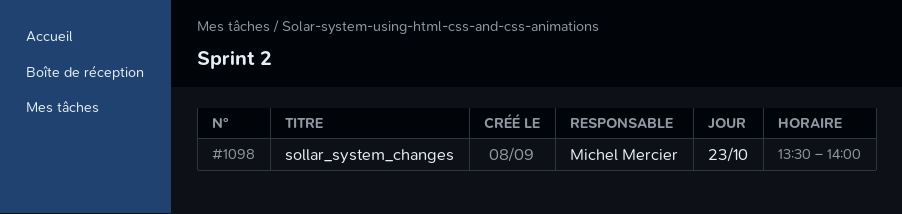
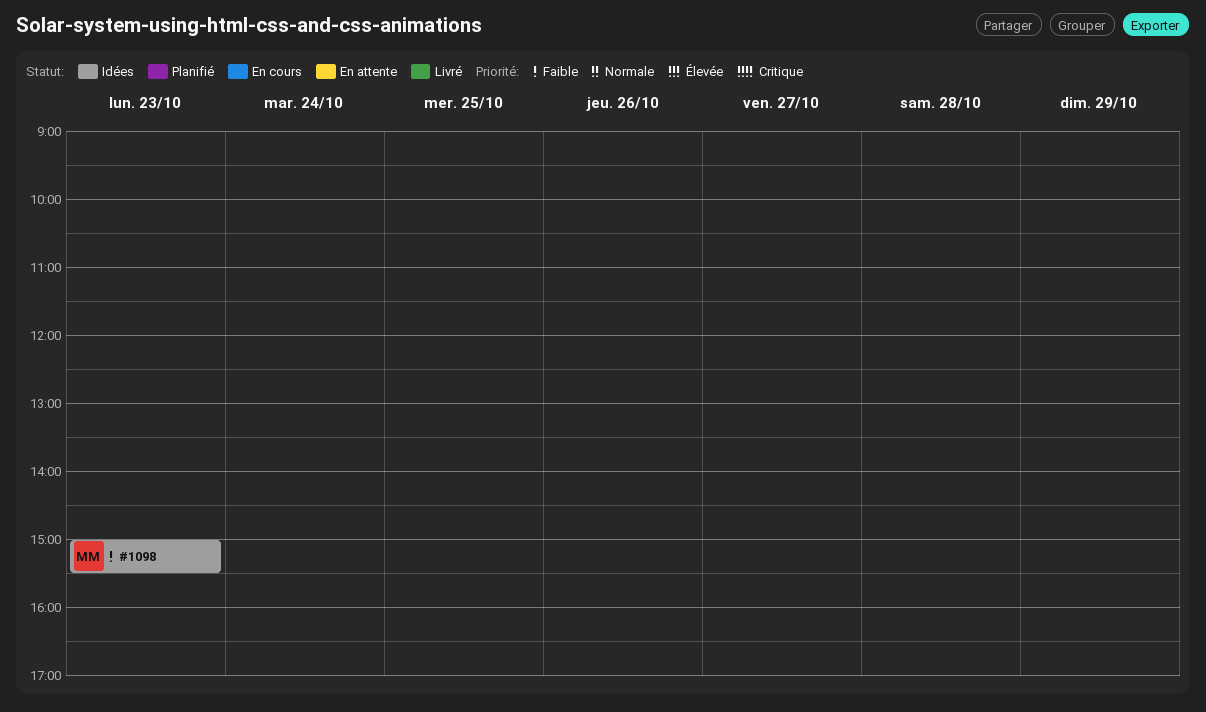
#1098, begins: 13:30 -> 15:00
#1098, ends: 14:00 -> 15:30

